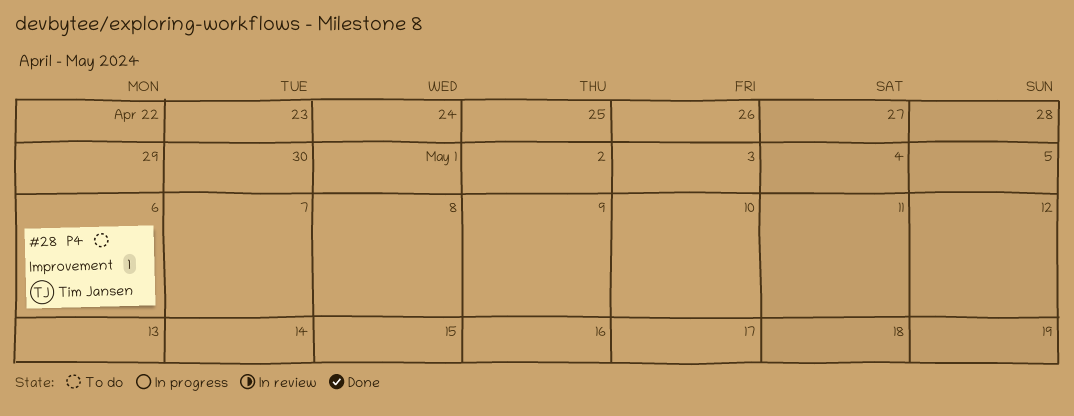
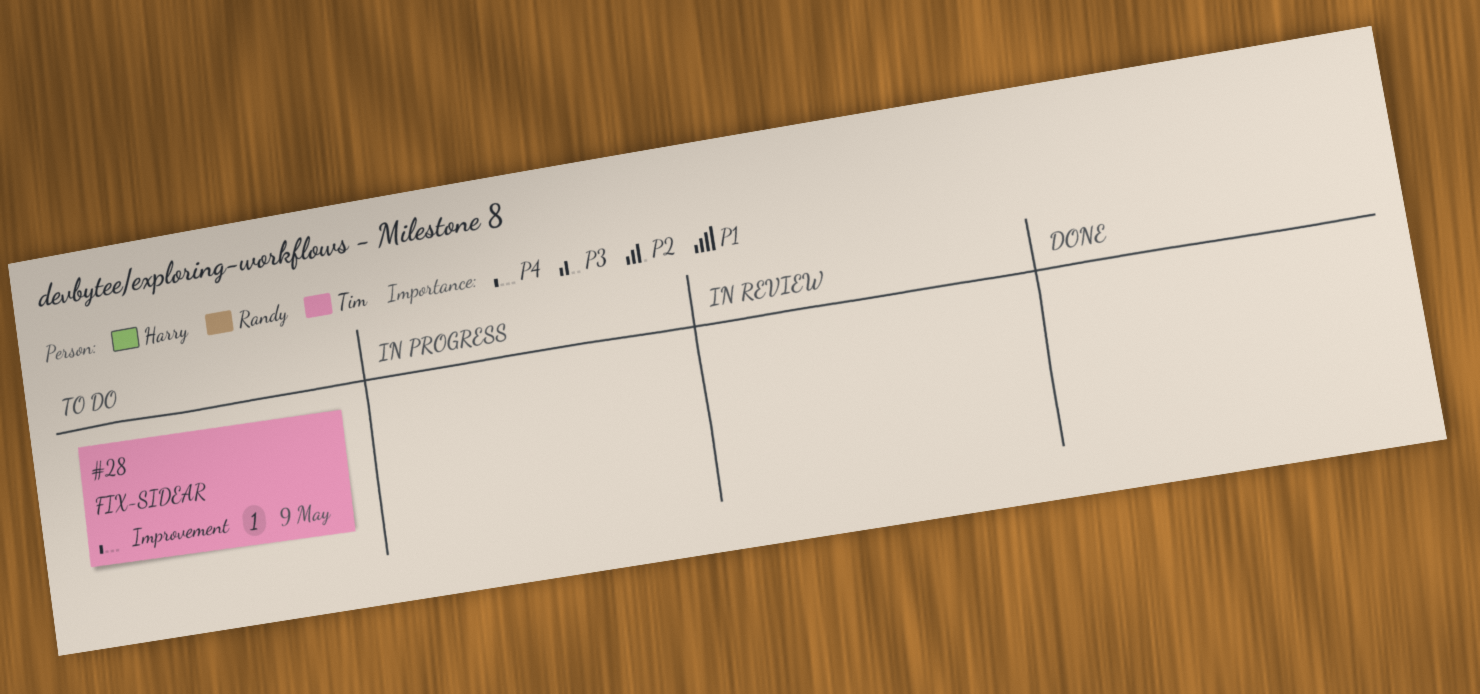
#28, due: May 6 -> May 9

